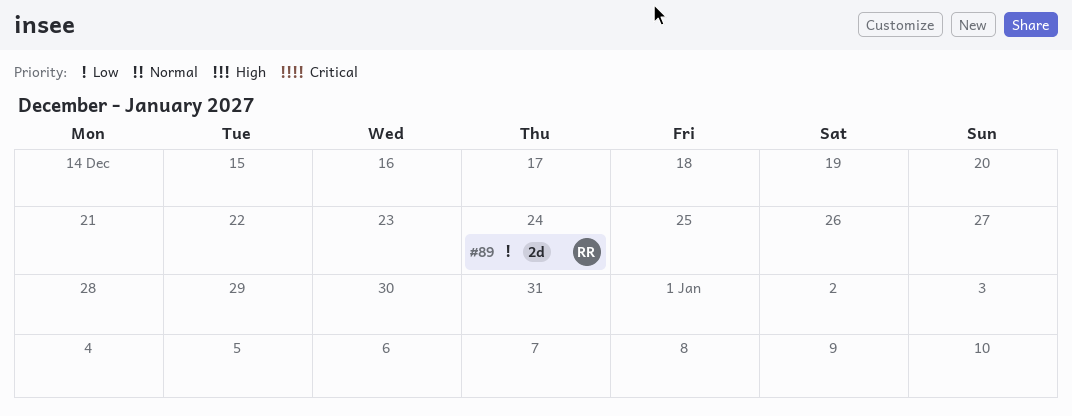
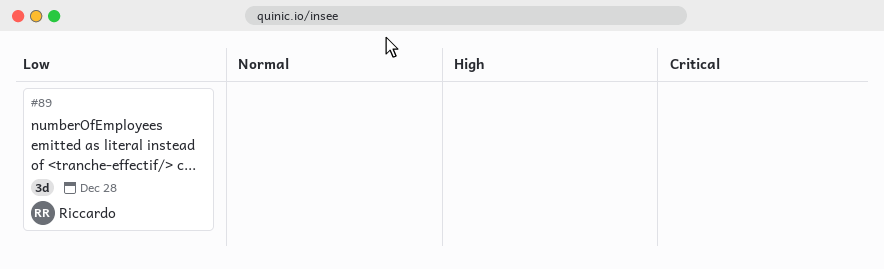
#89, estimate: 2d -> 3d
#89, due: Dec 24 -> Dec 28

